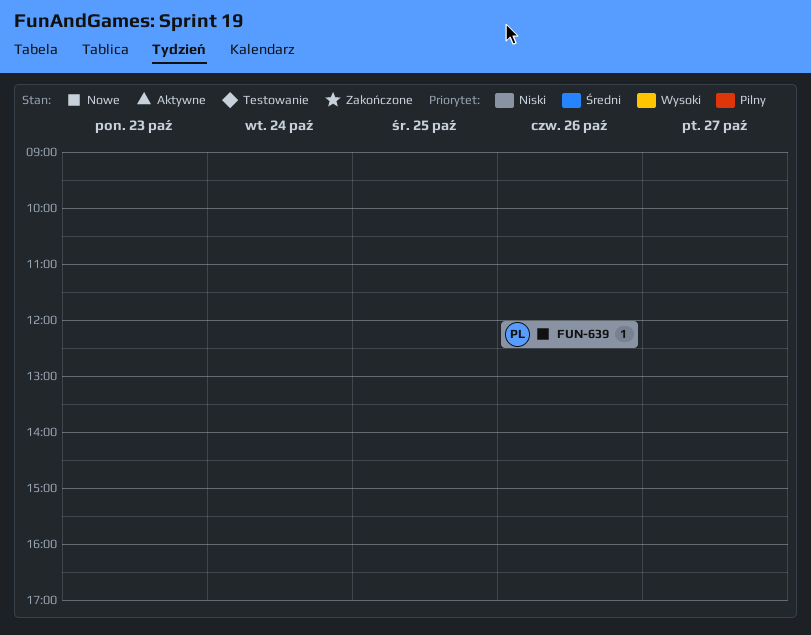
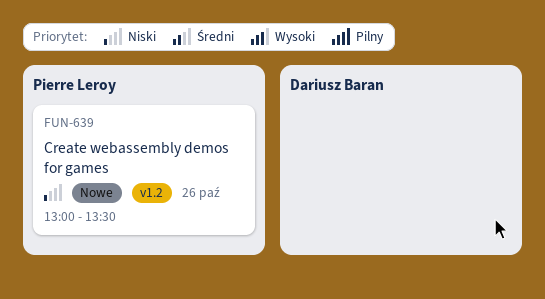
FUN-639, begins: 12:00 -> 13:00
FUN-639, ends: 12:30 -> 13:30

